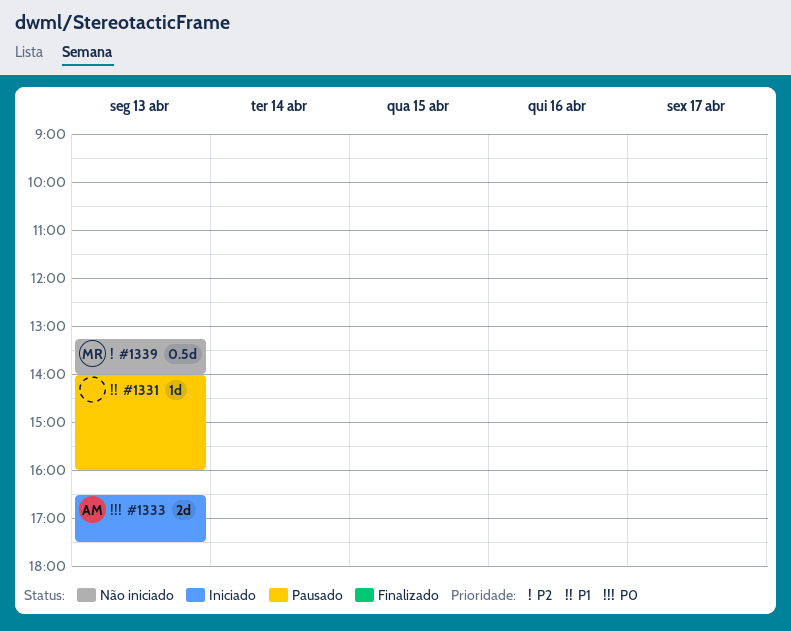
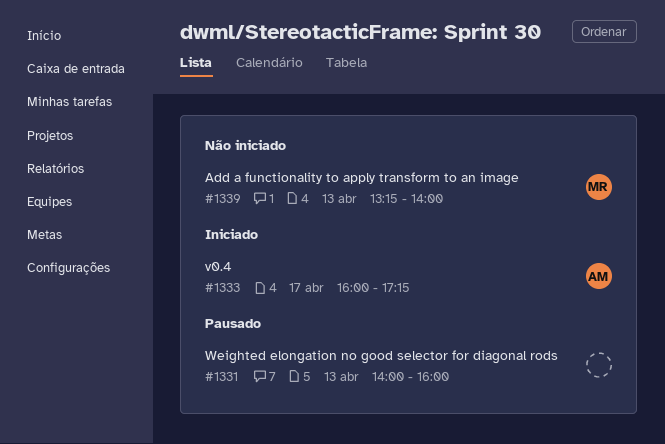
#1333, day: Apr 13 -> Apr 17
#1333, begins: 16:30 -> 16:00
#1333, ends: 17:30 -> 17:15

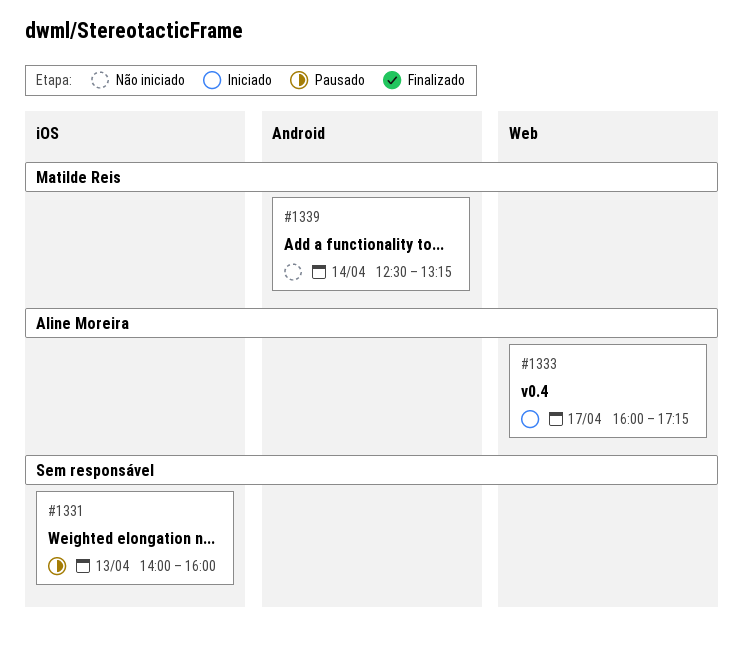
#1339, day: Apr 13 -> Apr 14
#1339, begins: 13:15 -> 12:30
#1339, ends: 14:00 -> 13:15

